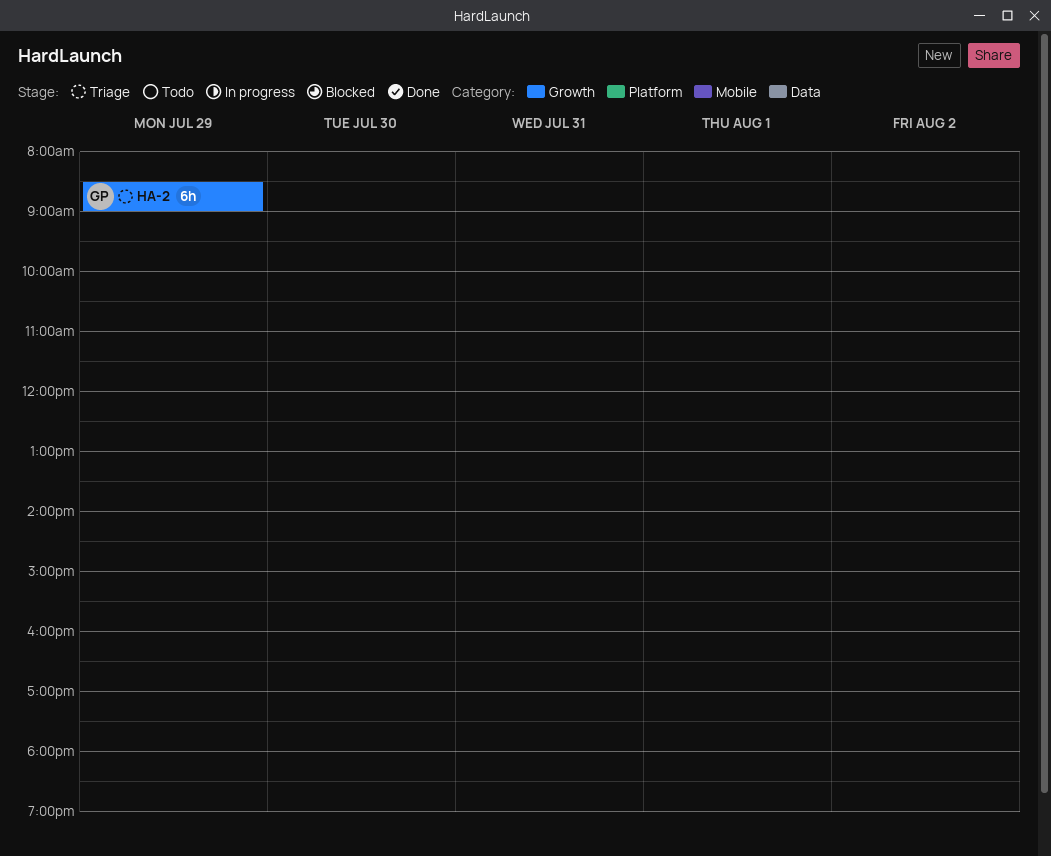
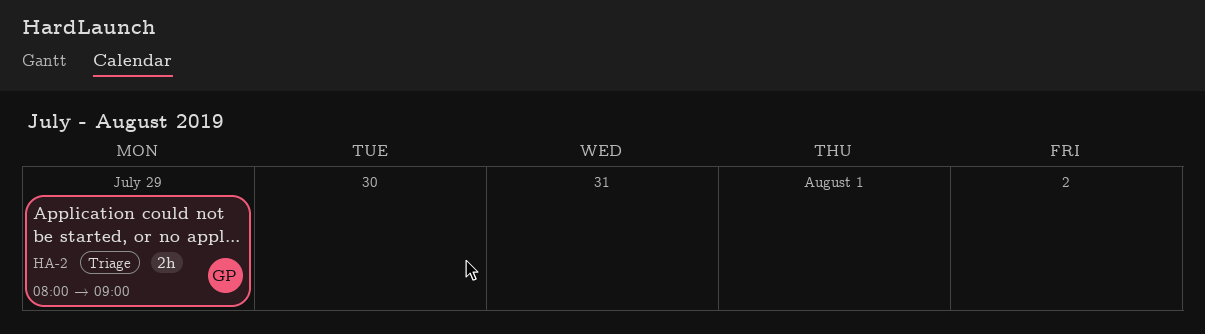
HA-2, estimate: 6h -> 2h
HA-2, begins: 08:30 -> 08:00

